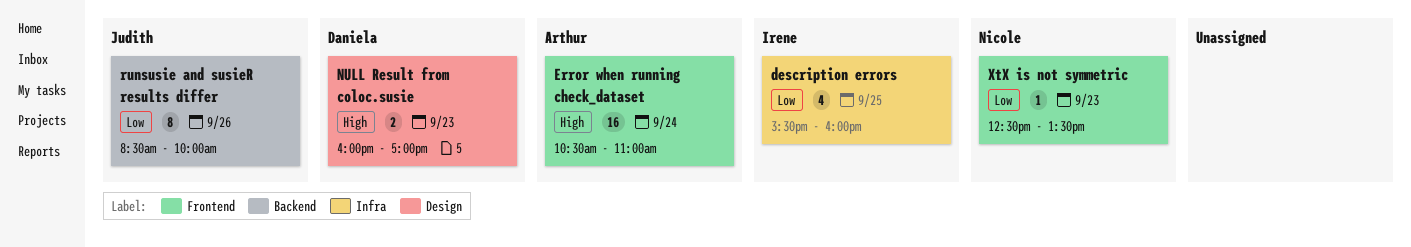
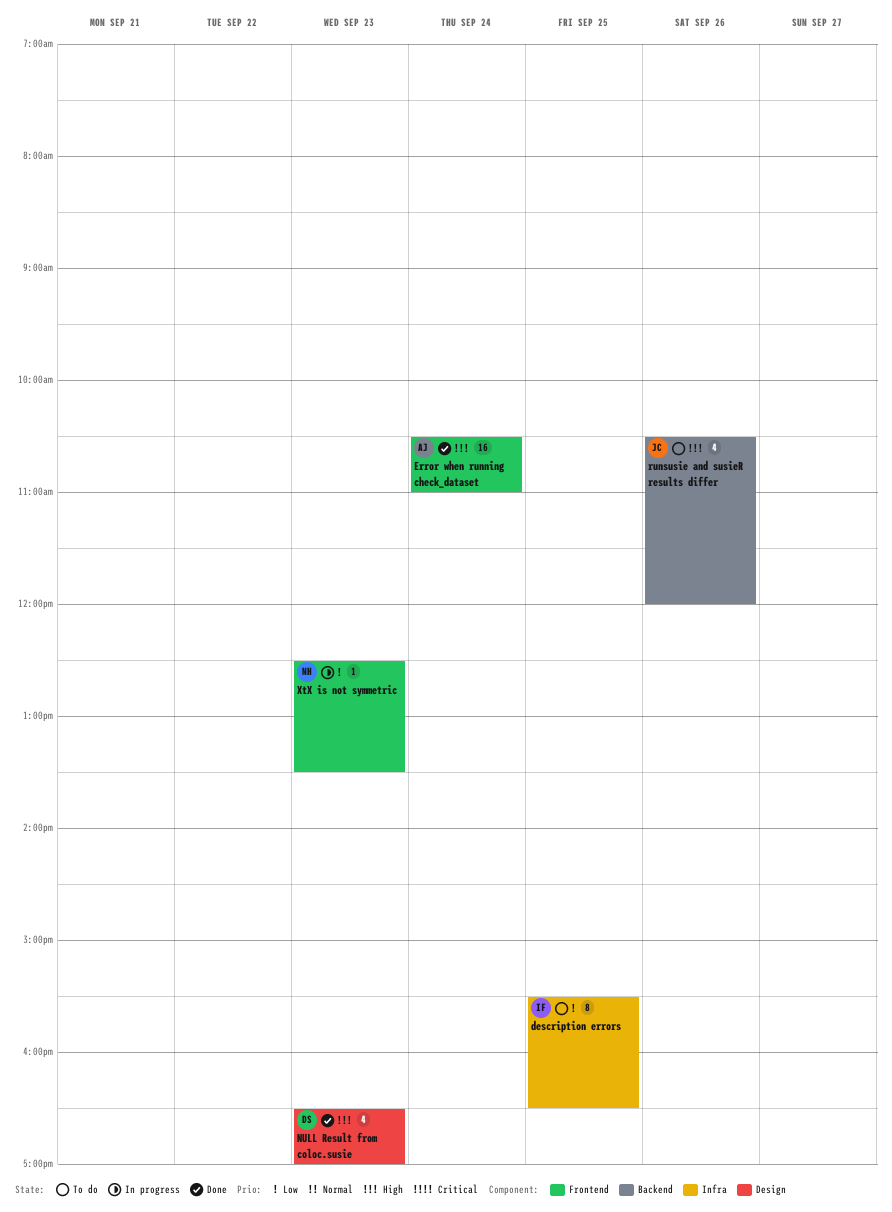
description errors, estimate: 4 -> 8
description errors, ends: 16:00 -> 16:30
NULL Result from coloc.susie, estimate: 2 -> 4
NULL Result from coloc.susie, begins: 16:00 -> 16:30
runsusie and susieR results differ, priority: Low -> High
runsusie and susieR results differ, estimate: 8 -> 4
runsusie and susieR results differ, begins: 08:30 -> 10:30
runsusie and susieR results differ, ends: 10:00 -> 12:00

